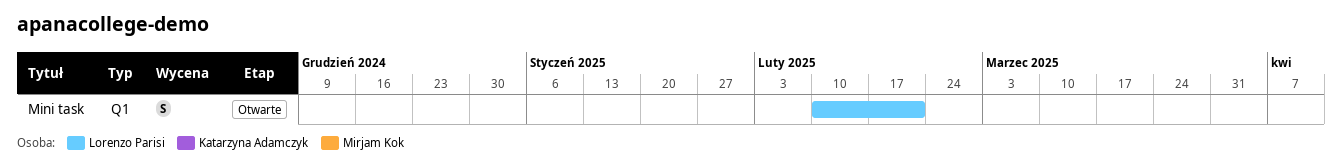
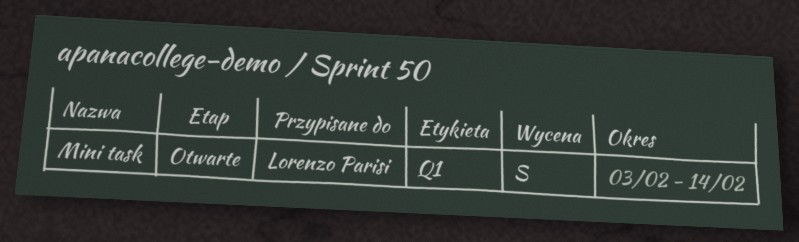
Mini task, start: Feb 10 -> Feb 3
Mini task, due: Feb 21 -> Feb 14

